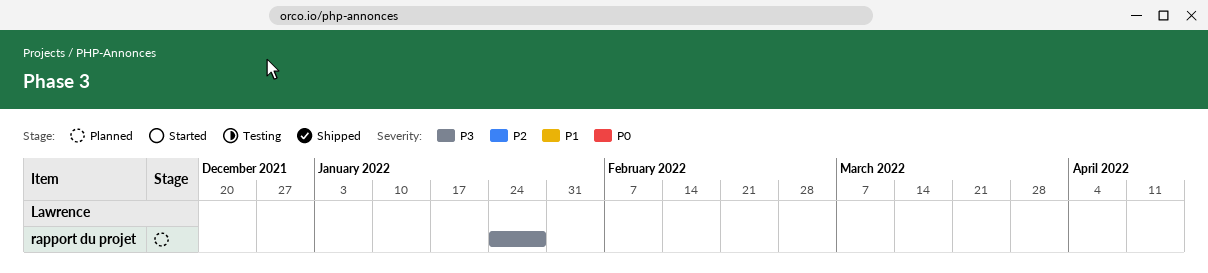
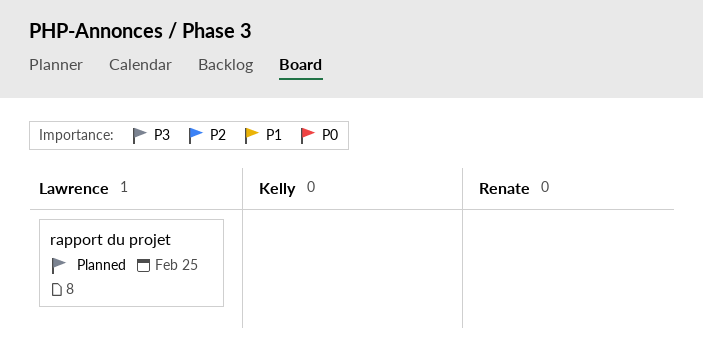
rapport du projet, due: Jan 28 -> Feb 25

